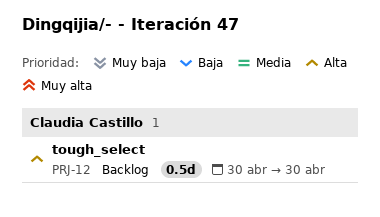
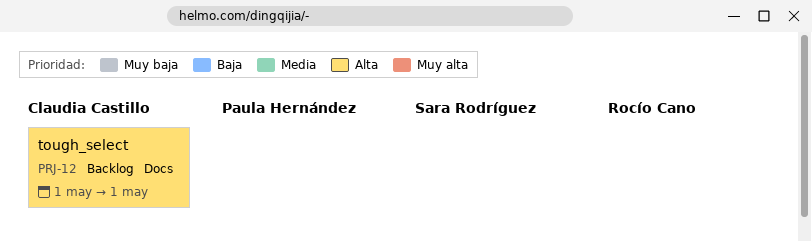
PRJ-12, start: Apr 30 -> May 1
PRJ-12, due: Apr 30 -> May 1

